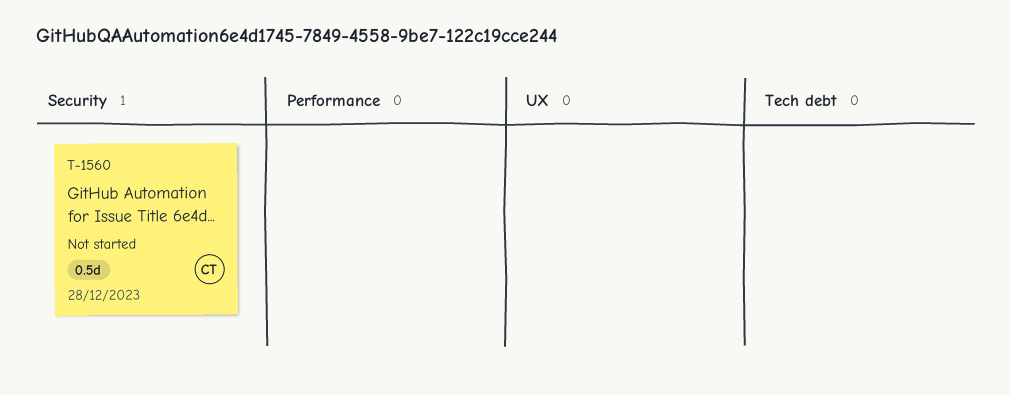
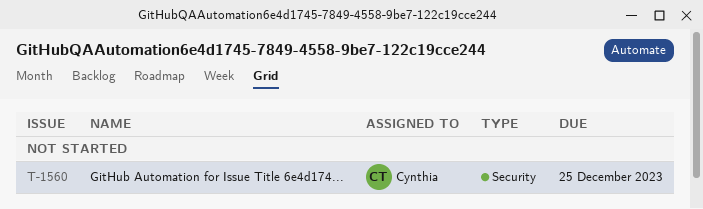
T-1560, due: Dec 28 -> Dec 25

